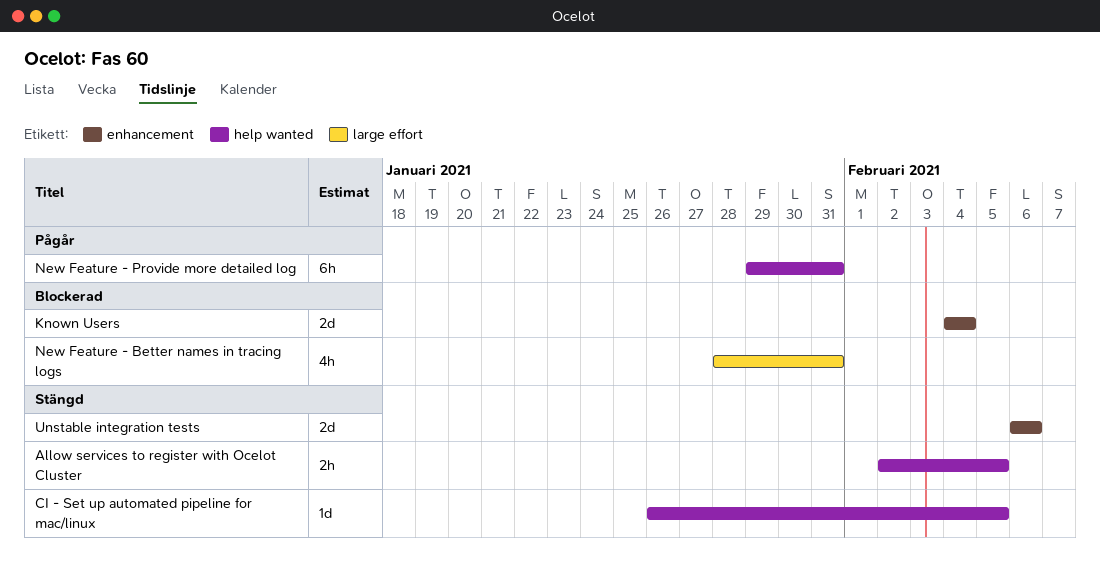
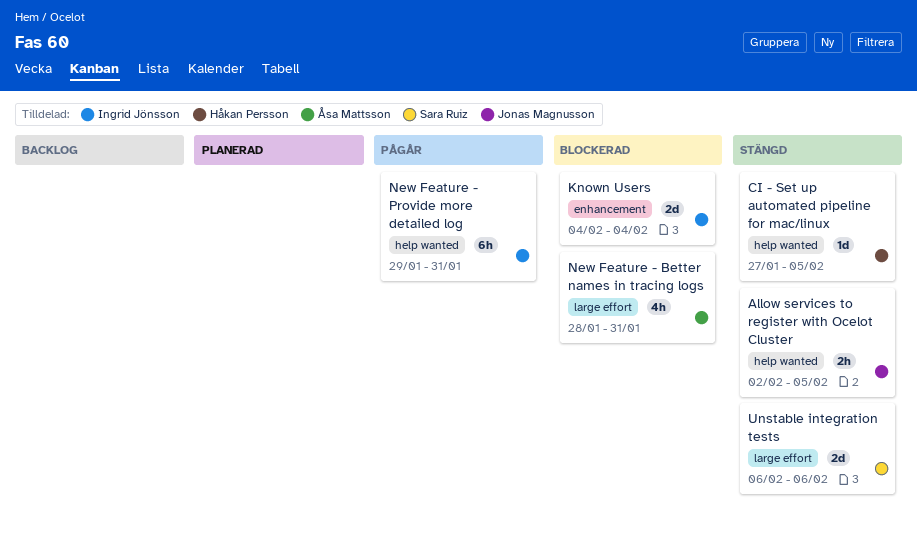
CI - Set up automated pipeline for mac/linux, start: Jan 26 -> Jan 27
Unstable integration tests, label: enhancement -> large effort

